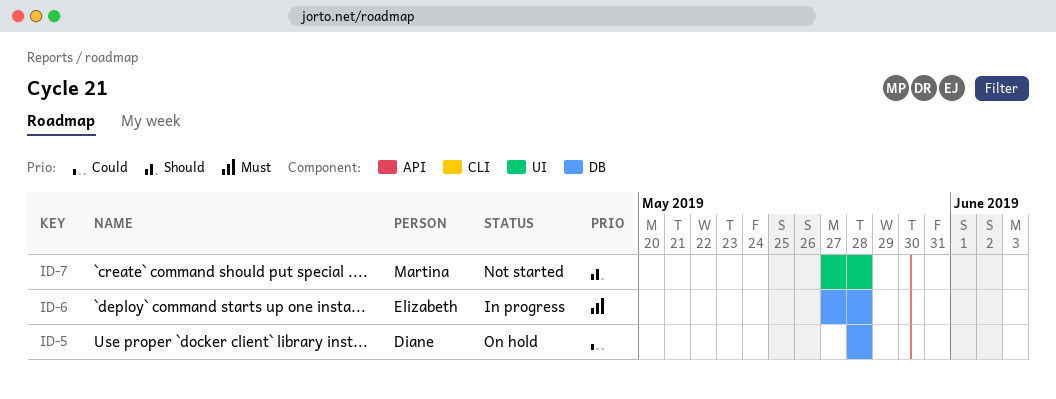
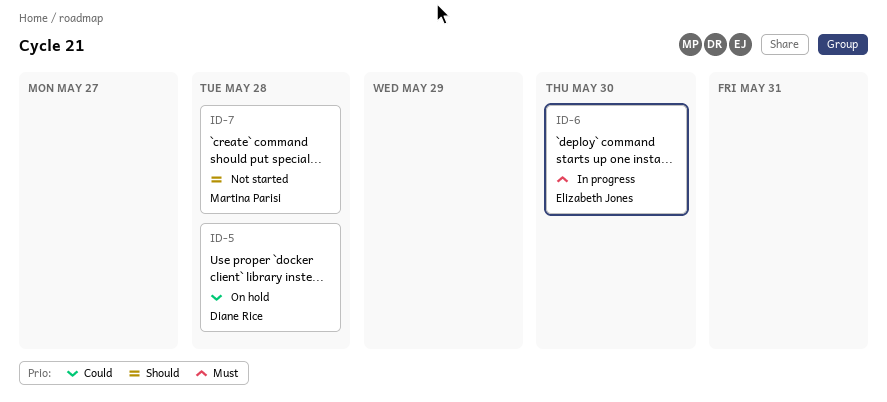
ID-6, due: May 28 -> May 30

